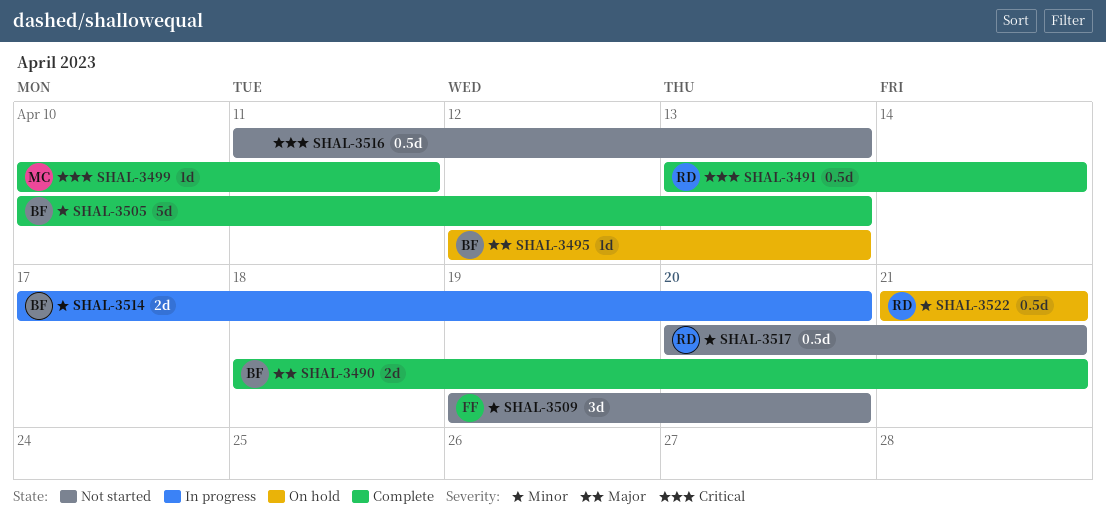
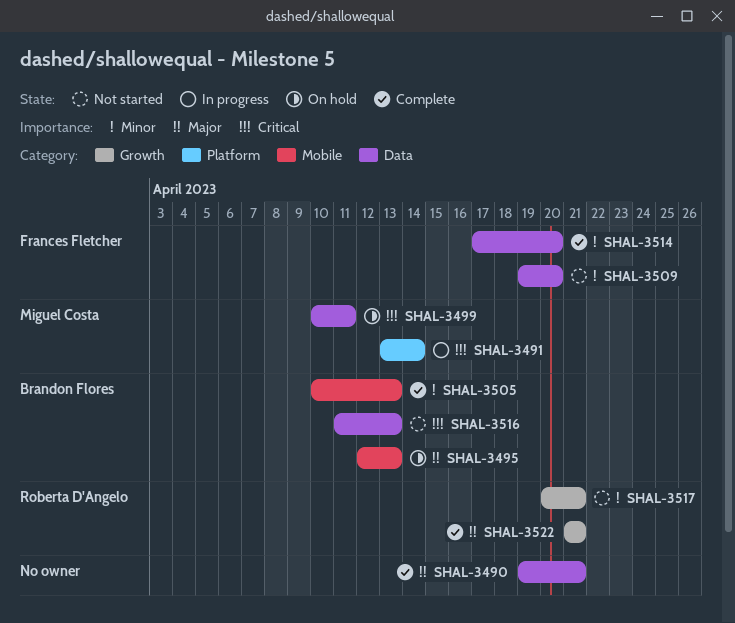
SHAL-3490, owner: Brandon Flores -> none
SHAL-3490, start: Apr 18 -> Apr 19
SHAL-3491, status: Complete -> In progress
SHAL-3491, owner: Roberta D'Angelo -> Miguel Costa
SHAL-3499, status: Complete -> On hold
SHAL-3514, status: In progress -> Complete
SHAL-3514, owner: Brandon Flores -> Frances Fletcher
SHAL-3516, owner: none -> Brandon Flores
SHAL-3522, status: On hold -> Complete
SHAL-3522, priority: Minor -> Major

